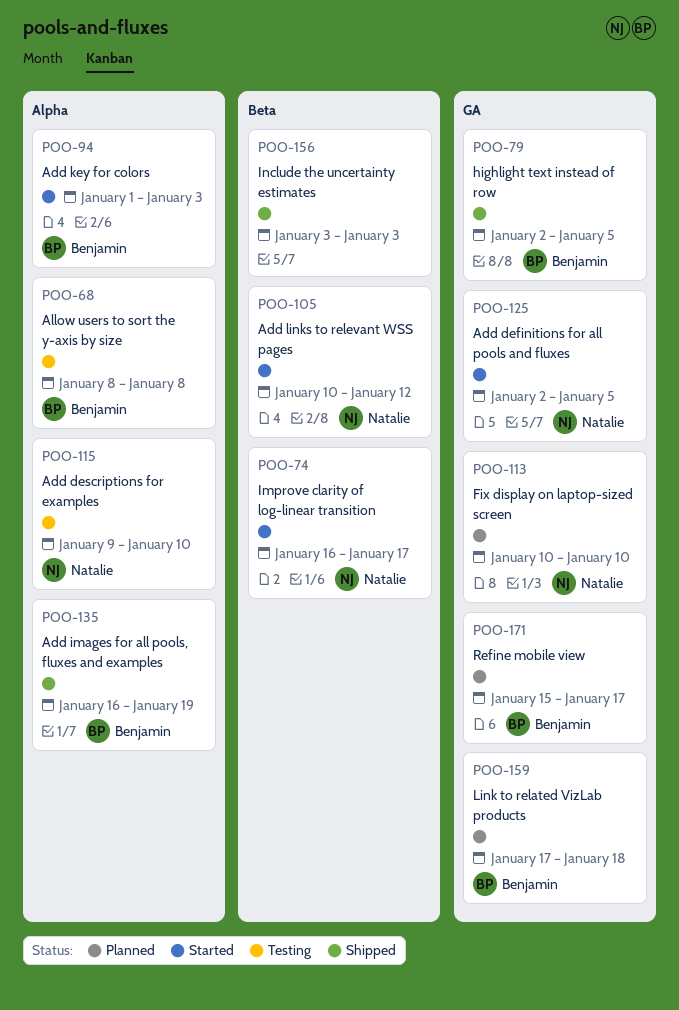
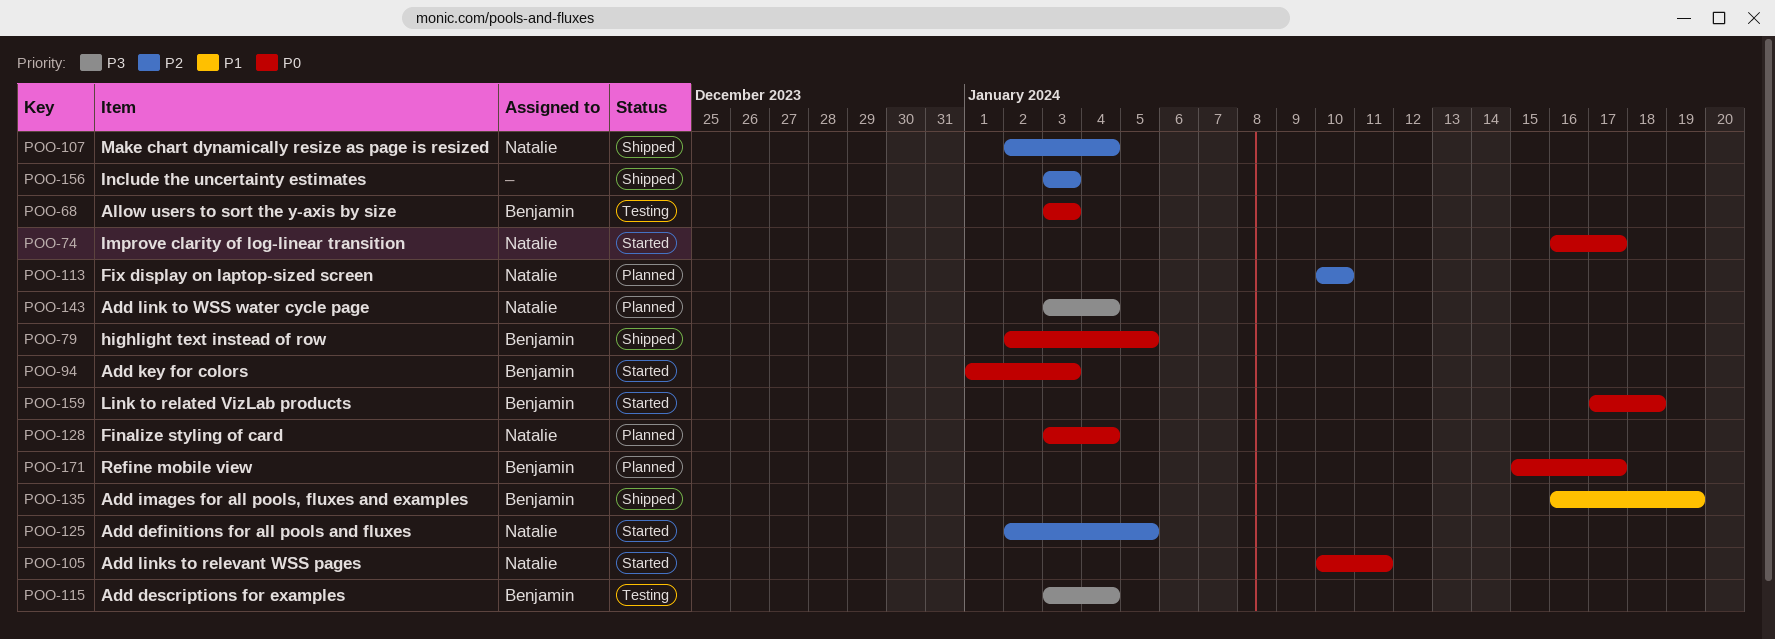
POO-68, start: Jan 8 -> Jan 3
POO-68, due: Jan 8 -> Jan 3
POO-105, due: Jan 12 -> Jan 11
POO-107: none -> present
POO-115, owner: Natalie -> Benjamin
POO-115, start: Jan 9 -> Jan 3
POO-115, due: Jan 10 -> Jan 4
POO-128: none -> present
POO-143: none -> present
POO-159, status: Planned -> Started

